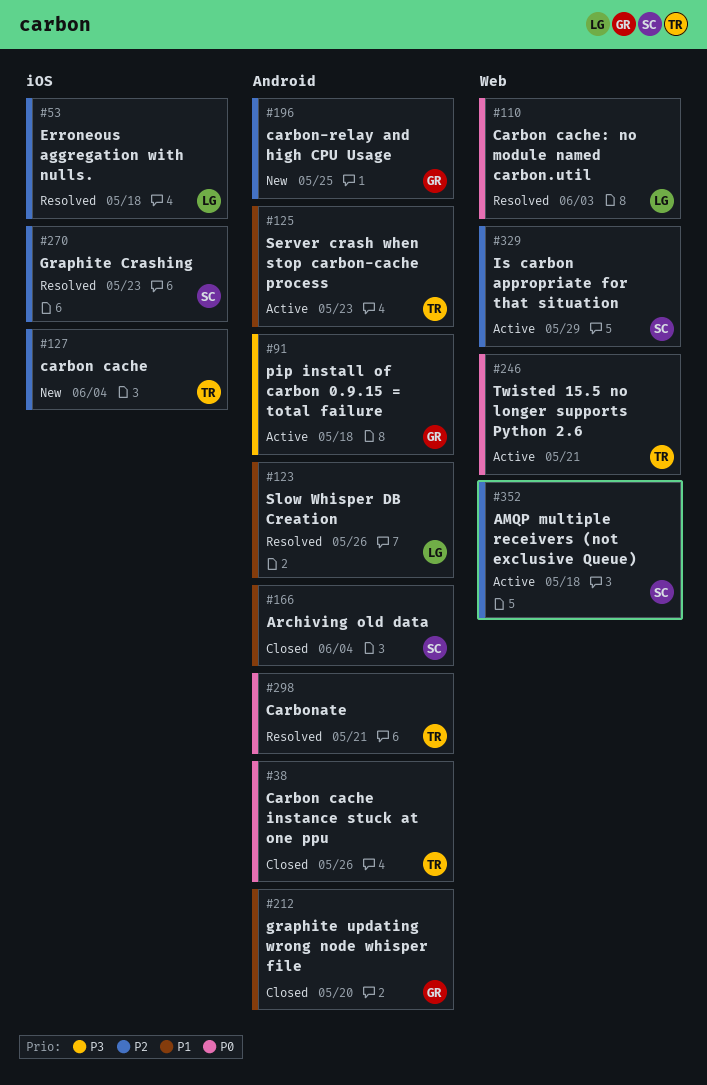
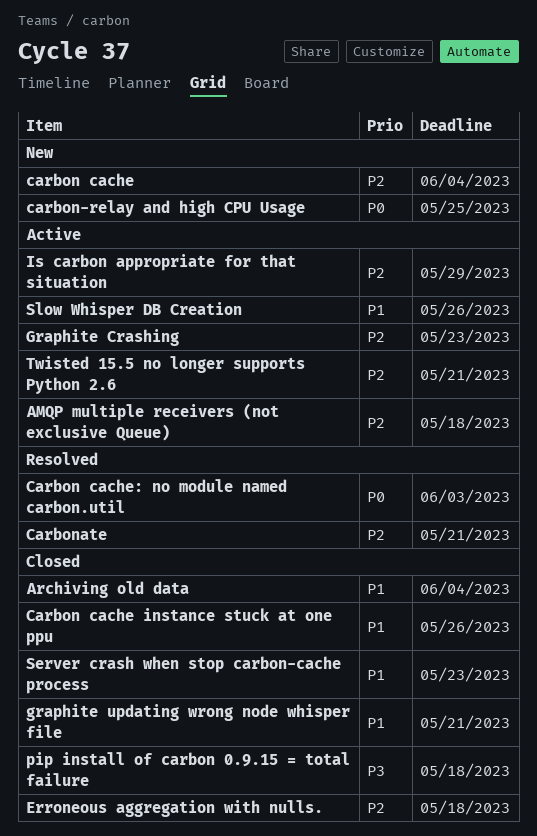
Carbon cache instance stuck at one ppu, priority: P0 -> P1
carbon-relay and high CPU Usage, priority: P2 -> P0
Carbonate, priority: P0 -> P2
Erroneous aggregation with nulls., status: Resolved -> Closed
Graphite Crashing, status: Resolved -> Active
graphite updating wrong node whisper file, due: May 20 -> May 21
pip install of carbon 0.9.15 = total failure, status: Active -> Closed
Server crash when stop carbon-cache process, status: Active -> Closed
Slow Whisper DB Creation, status: Resolved -> Active
Twisted 15.5 no longer supports Python 2.6, priority: P0 -> P2

